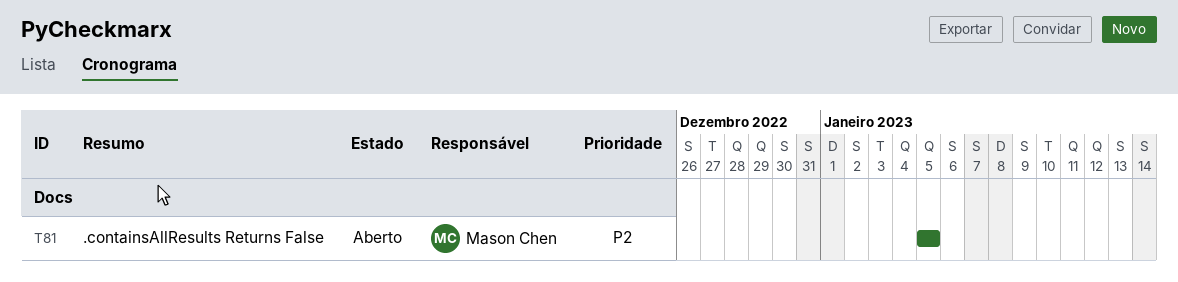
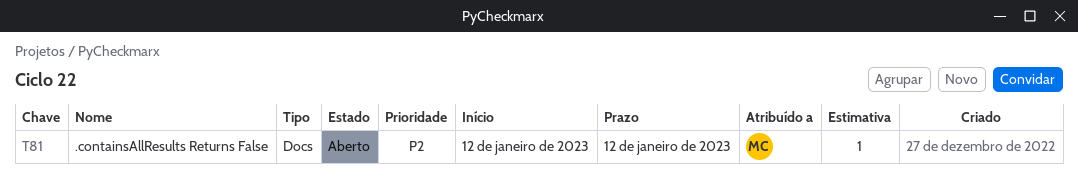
T81, start: Jan 5 -> Jan 12
T81, due: Jan 5 -> Jan 12

